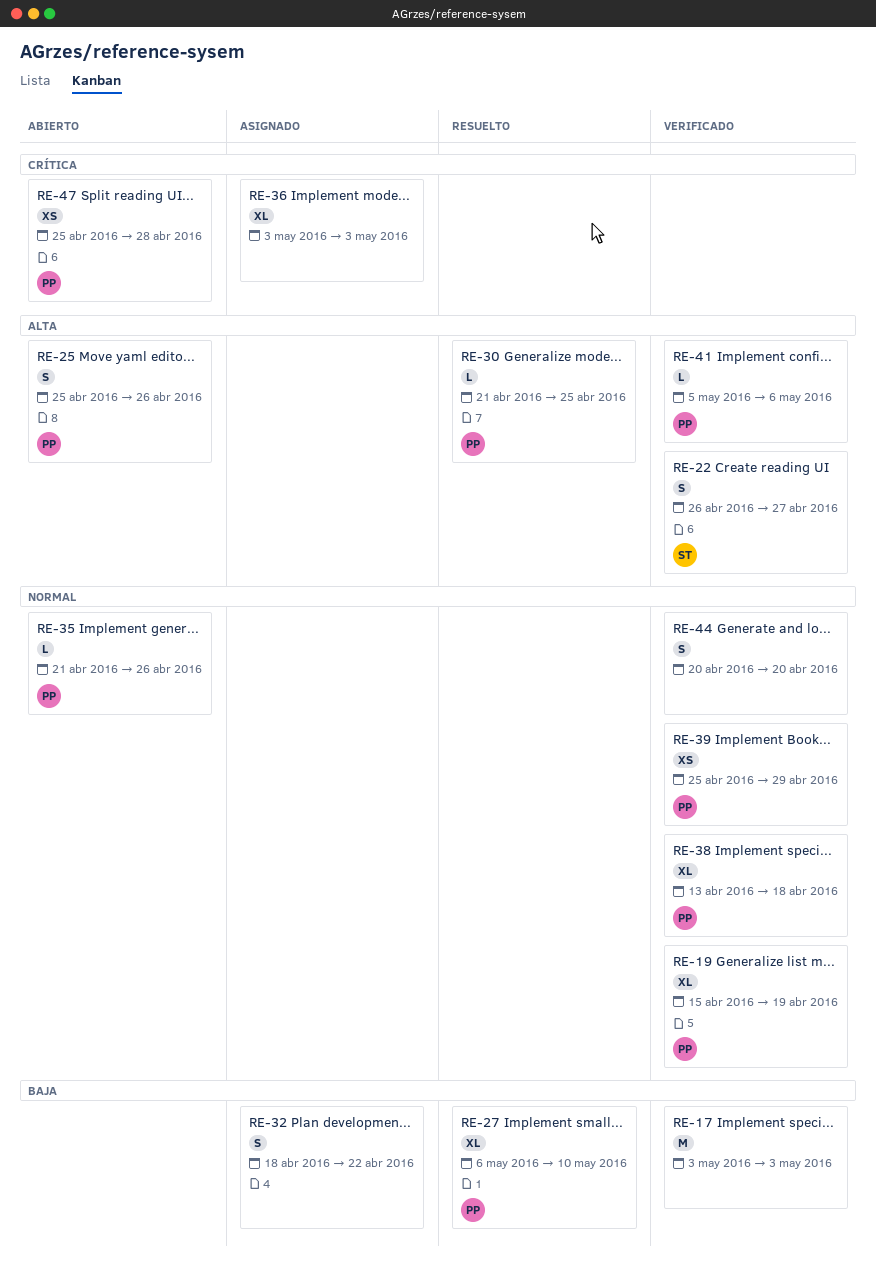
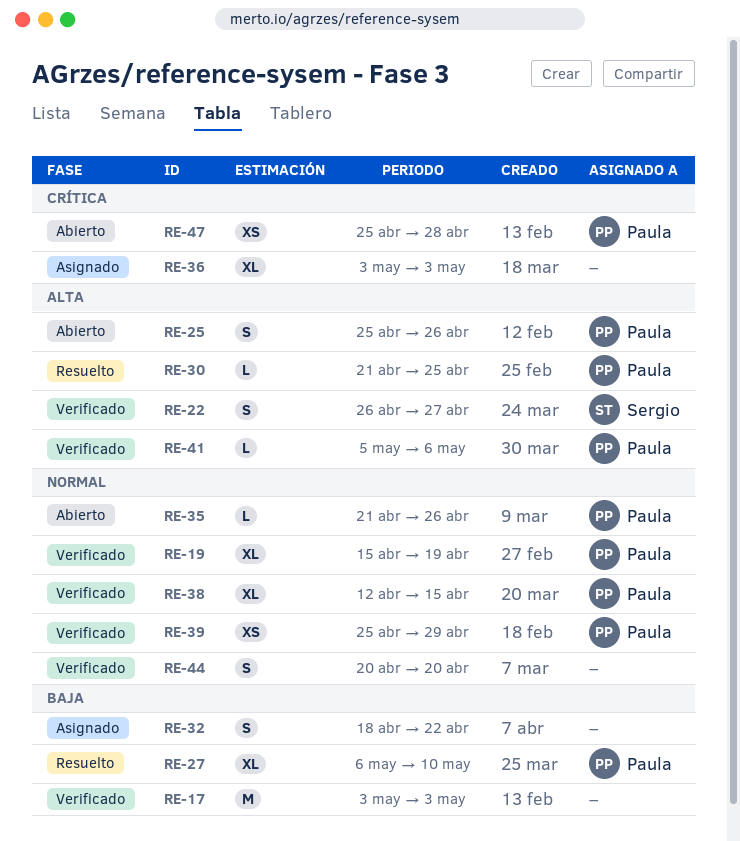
RE-38, start: Apr 13 -> Apr 12
RE-38, due: Apr 18 -> Apr 15

